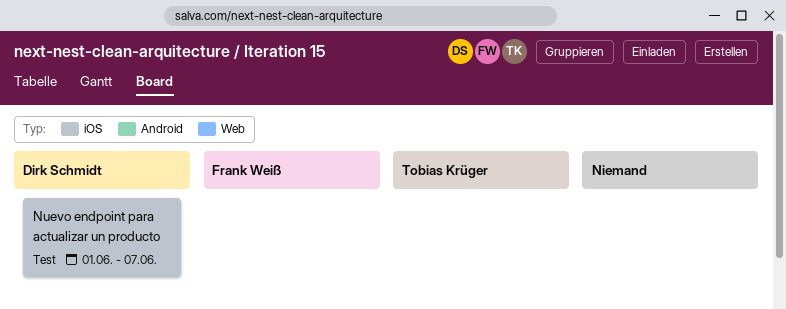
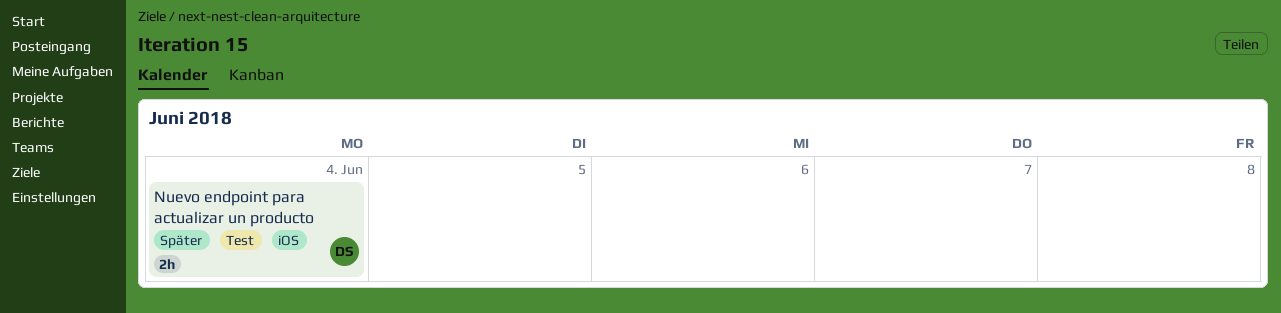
Nuevo endpoint para actualizar un producto, due: Jun 7 -> Jun 4

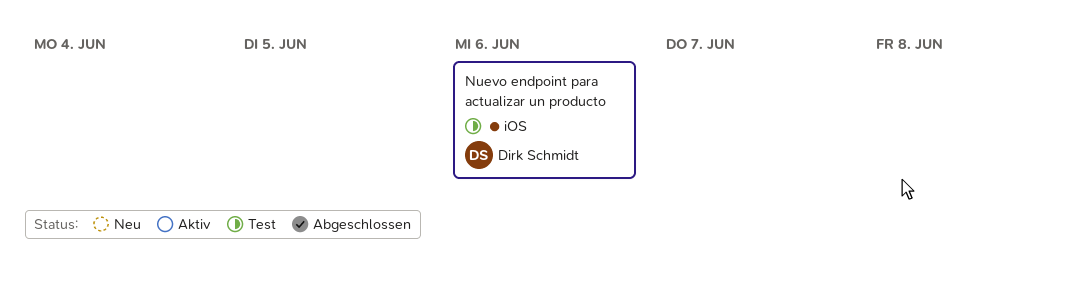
Nuevo endpoint para actualizar un producto, due: Jun 4 -> Jun 6

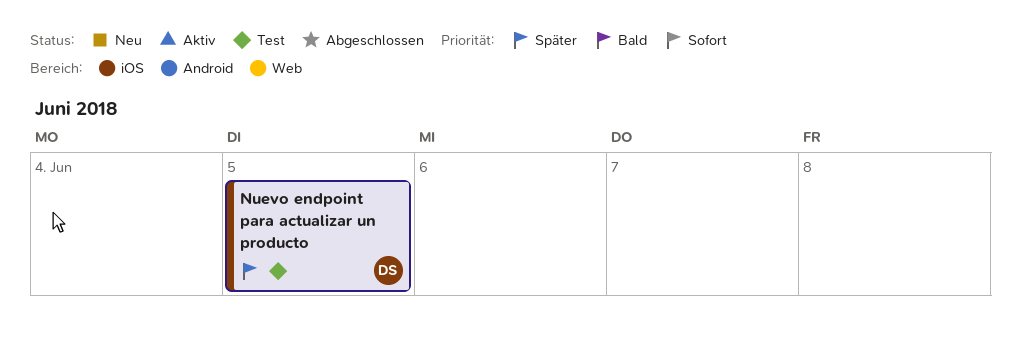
Nuevo endpoint para actualizar un producto, due: Jun 6 -> Jun 5

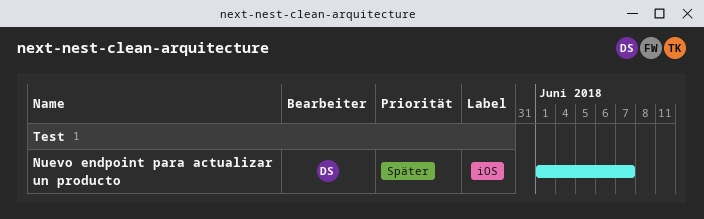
Nuevo endpoint para actualizar un producto, due: Jun 5 -> Jun 7

